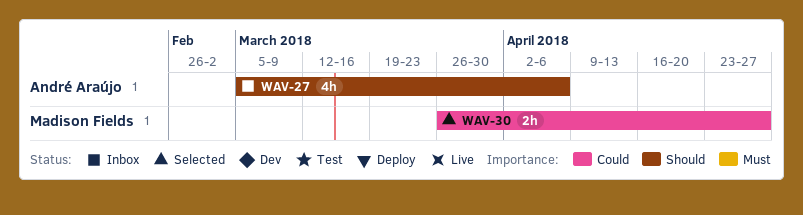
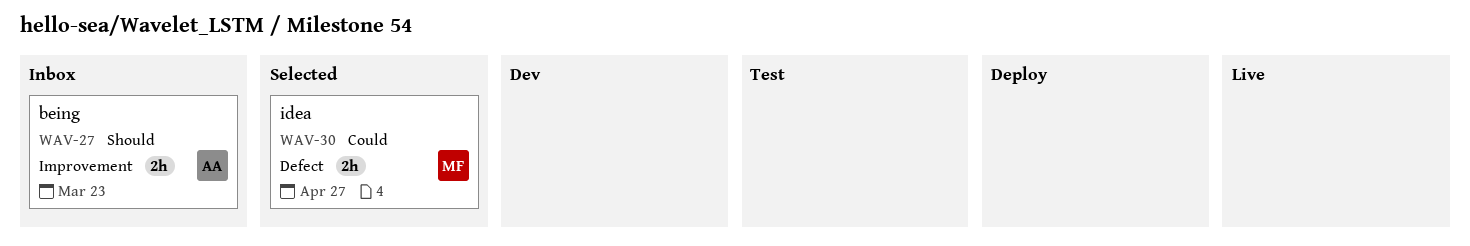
WAV-27, estimate: 4h -> 2h
WAV-27, due: Apr 6 -> Mar 23

